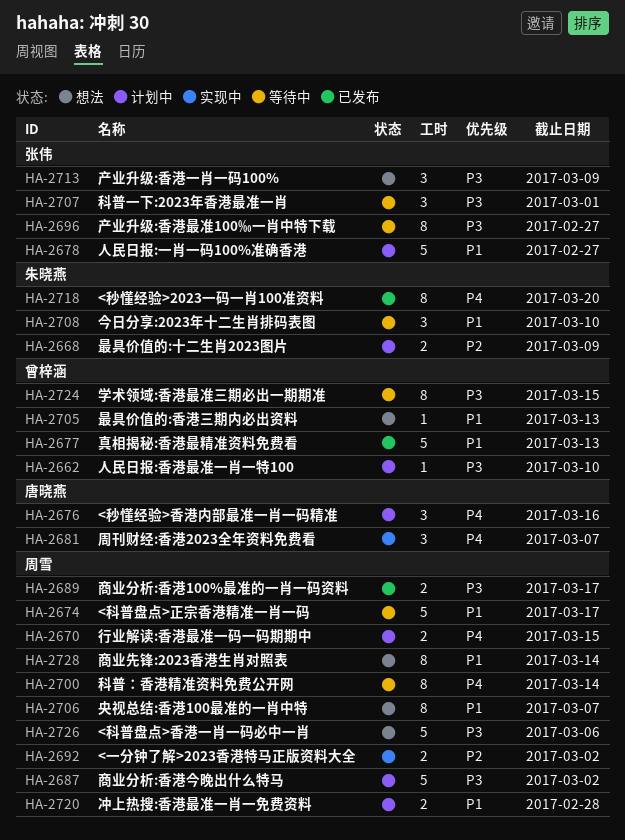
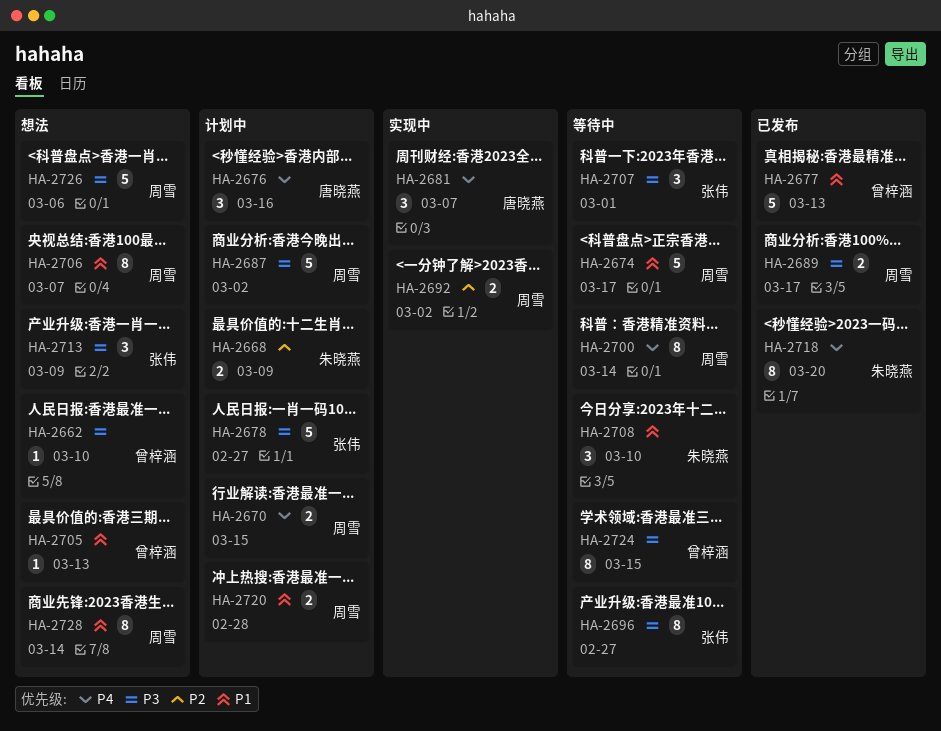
HA-2662, status: 计划中 -> 想法
HA-2678, priority: P1 -> P3

